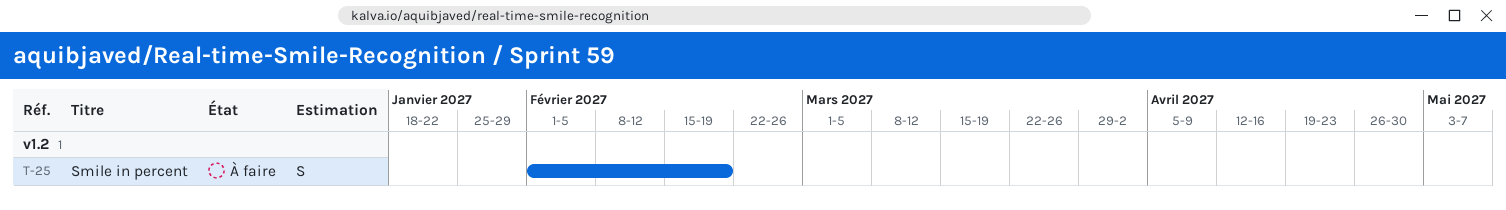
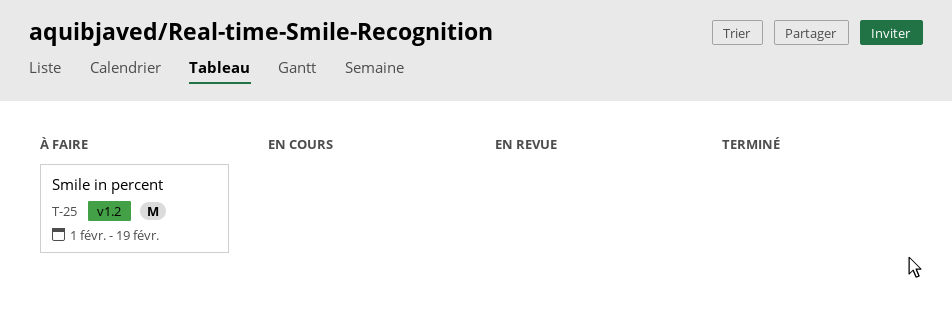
T-25, estimate: S -> M

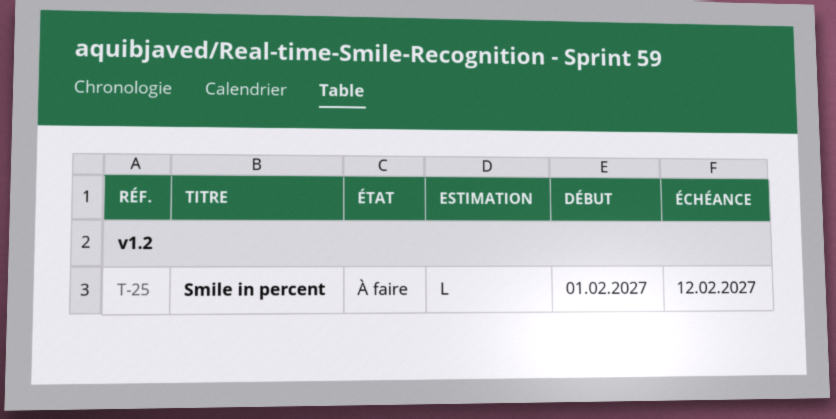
T-25, estimate: M -> L
T-25, due: Feb 19 -> Feb 12

